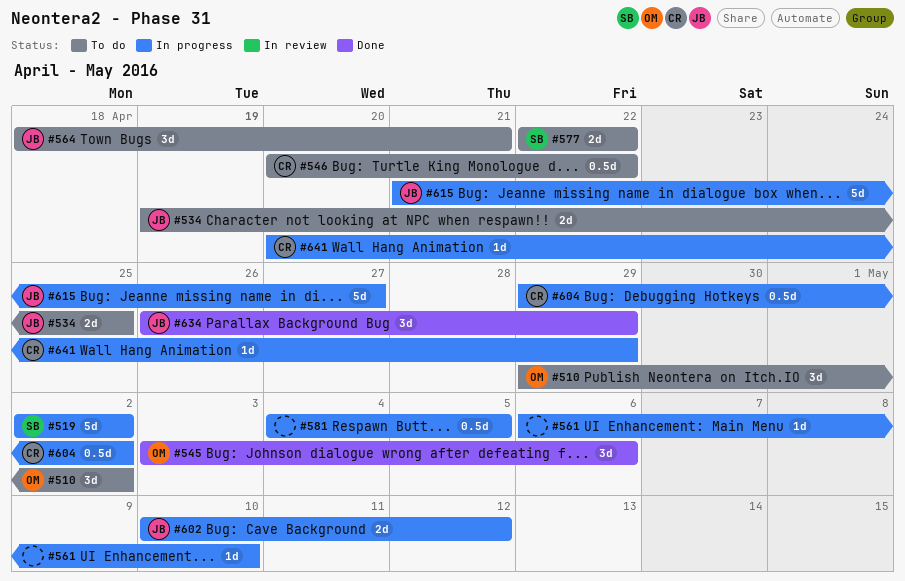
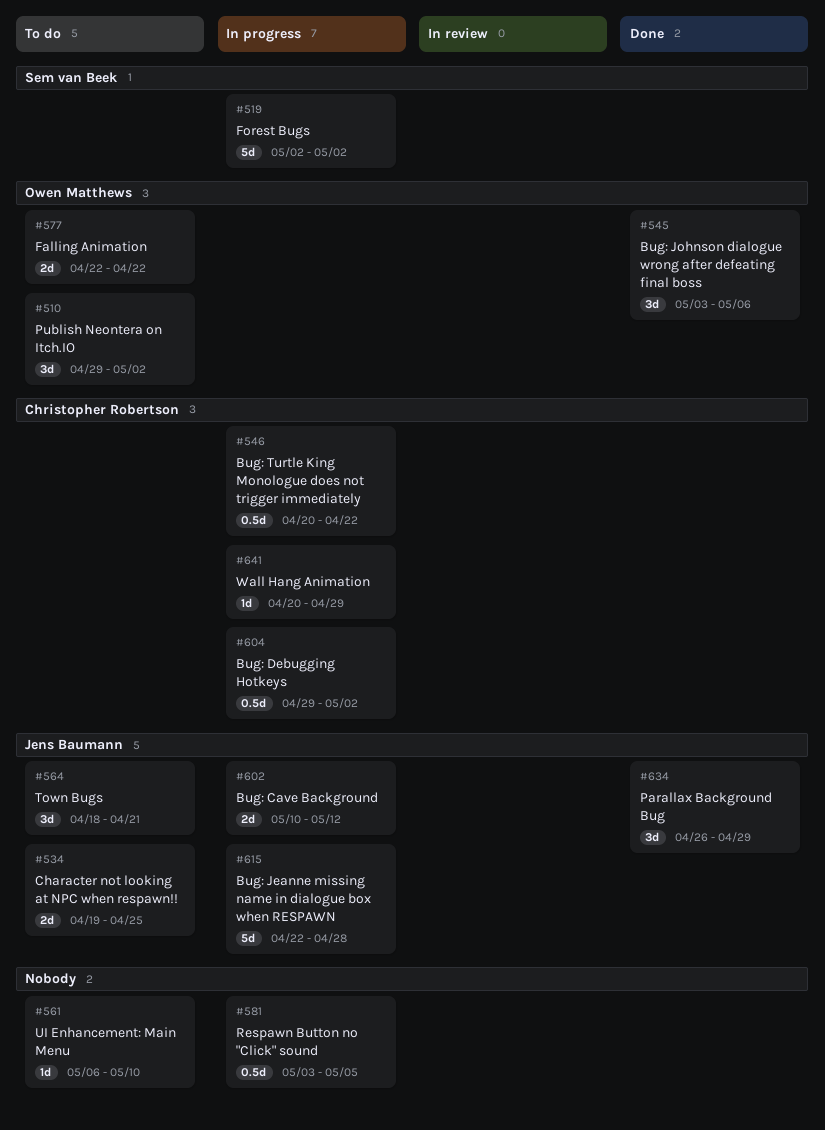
#546, status: To do -> In progress
#561, status: In progress -> To do
#577, owner: Sem van Beek -> Owen Matthews
#581, start: May 4 -> May 3
#615, start: Apr 21 -> Apr 22
#615, due: Apr 27 -> Apr 28

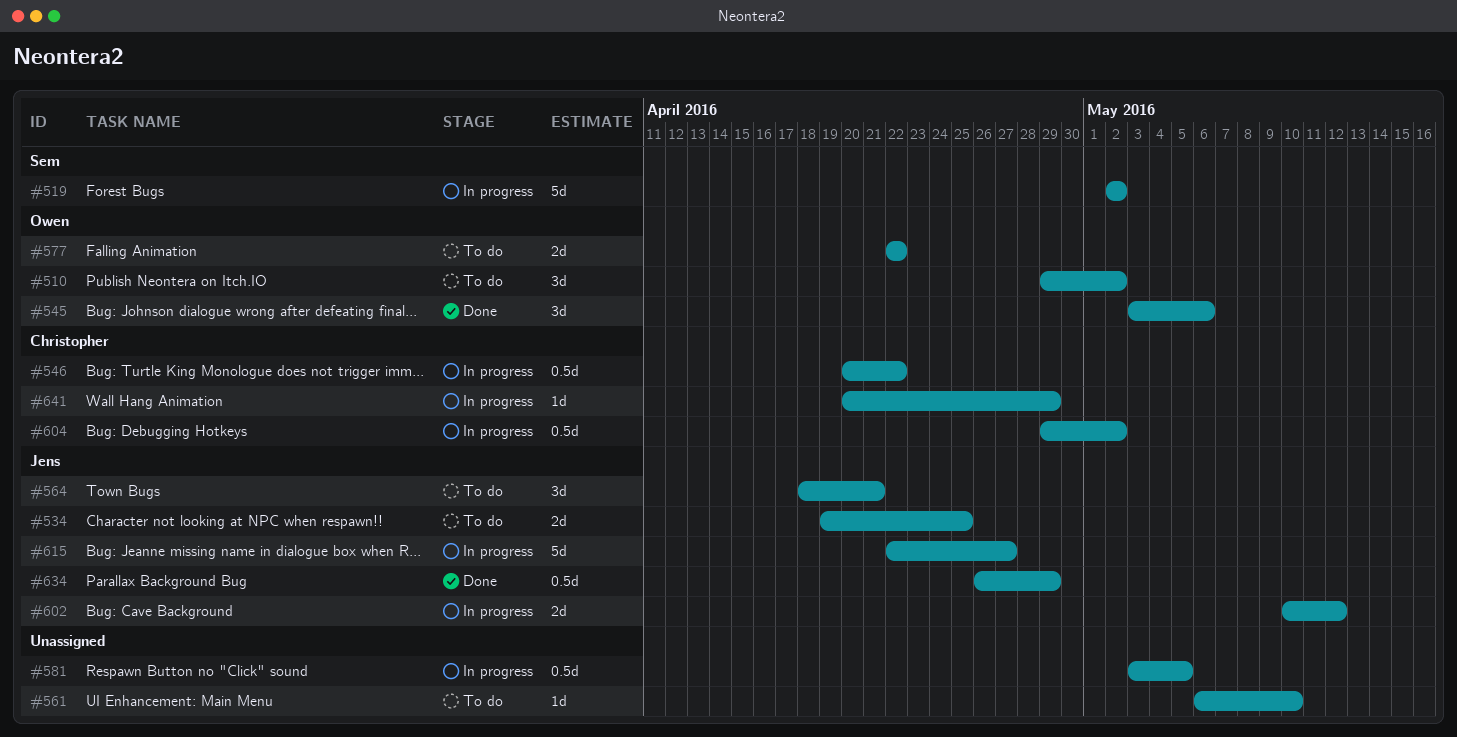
#615, due: Apr 28 -> Apr 27
#634, estimate: 3d -> 0.5d

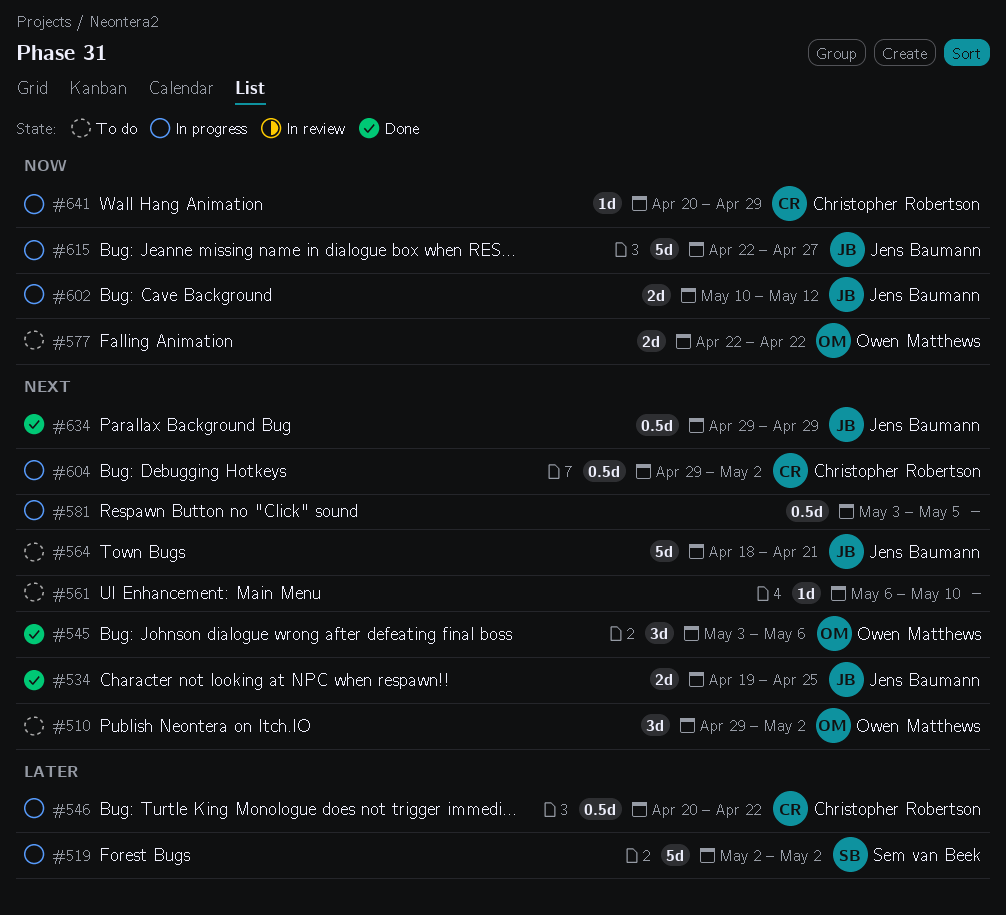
#534, status: To do -> Done
#564, estimate: 3d -> 5d
#634, start: Apr 26 -> Apr 29

